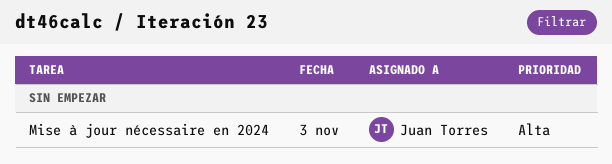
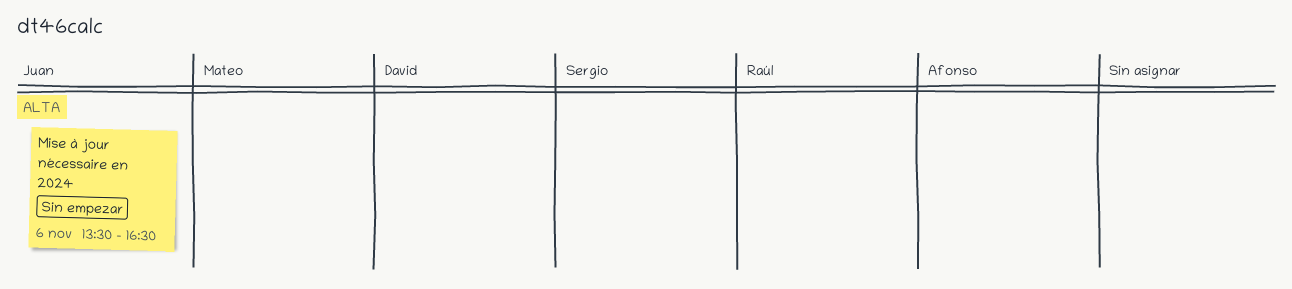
Mise à jour nécessaire en 2024, day: Nov 3 -> Nov 6

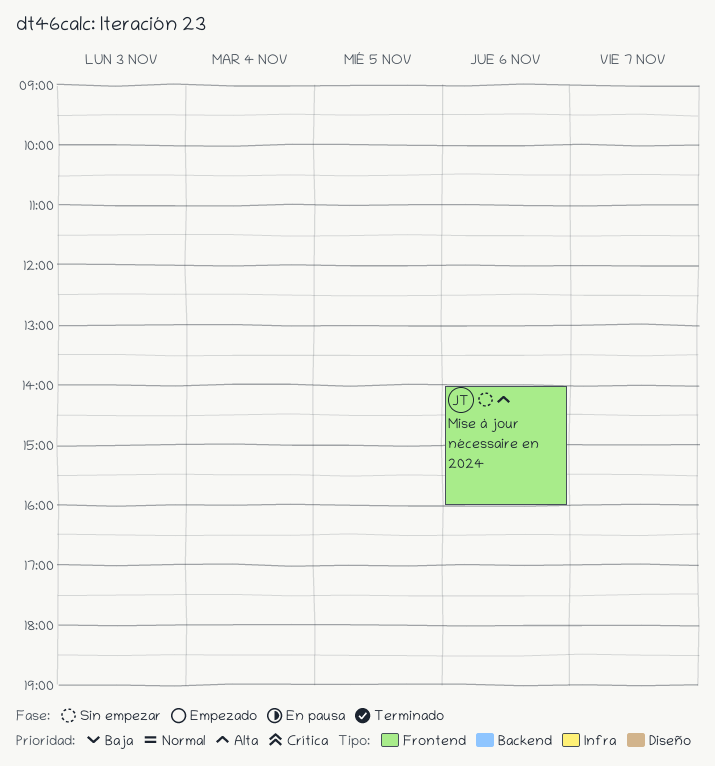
Mise à jour nécessaire en 2024, begins: 13:30 -> 14:00
Mise à jour nécessaire en 2024, ends: 16:30 -> 16:00

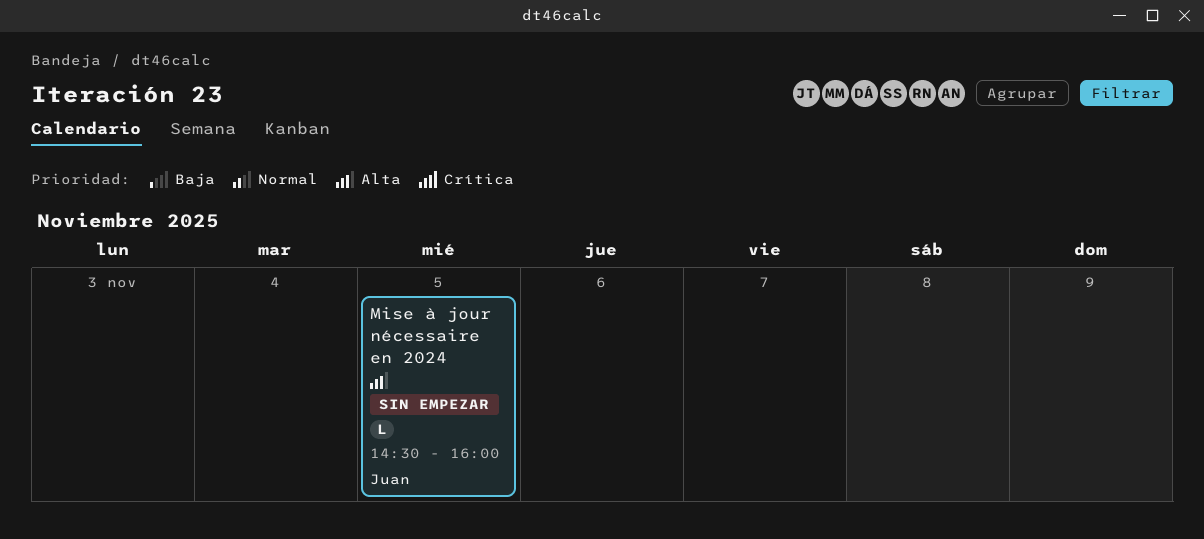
Mise à jour nécessaire en 2024, day: Nov 6 -> Nov 5
Mise à jour nécessaire en 2024, begins: 14:00 -> 14:30

